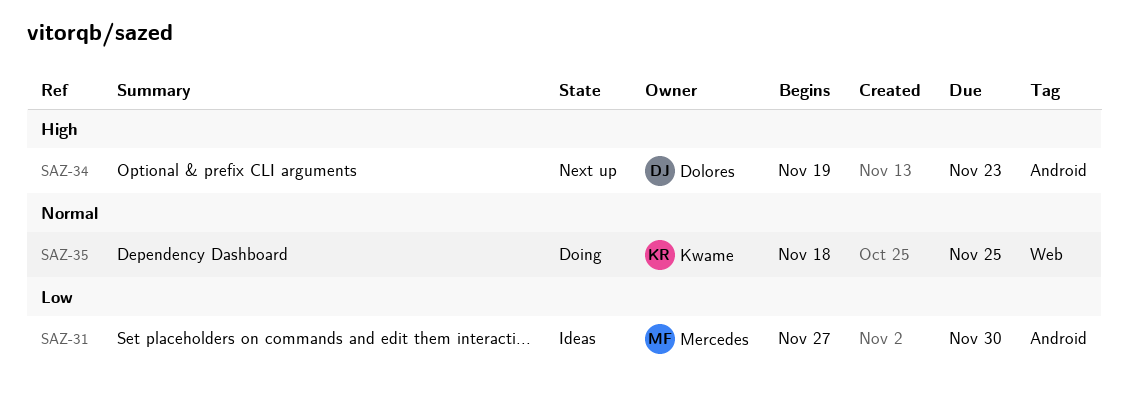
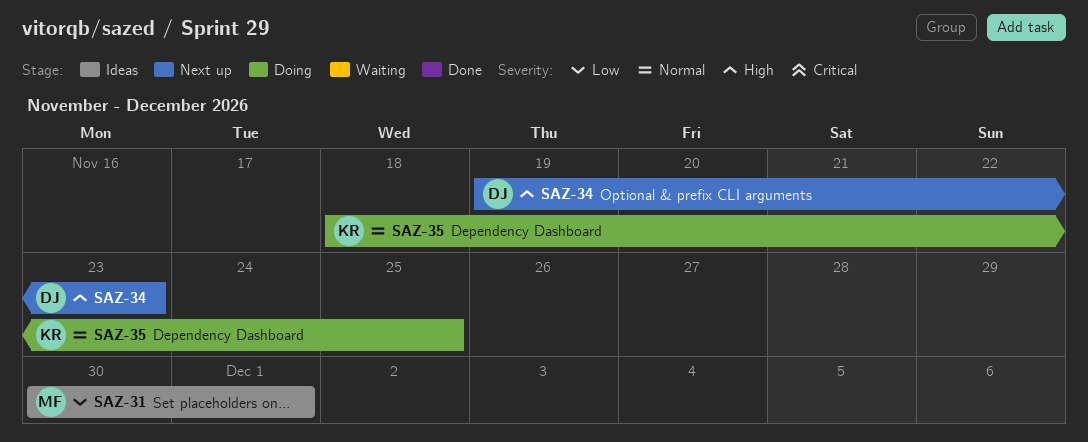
SAZ-31, start: Nov 27 -> Nov 30
SAZ-31, due: Nov 30 -> Dec 1

